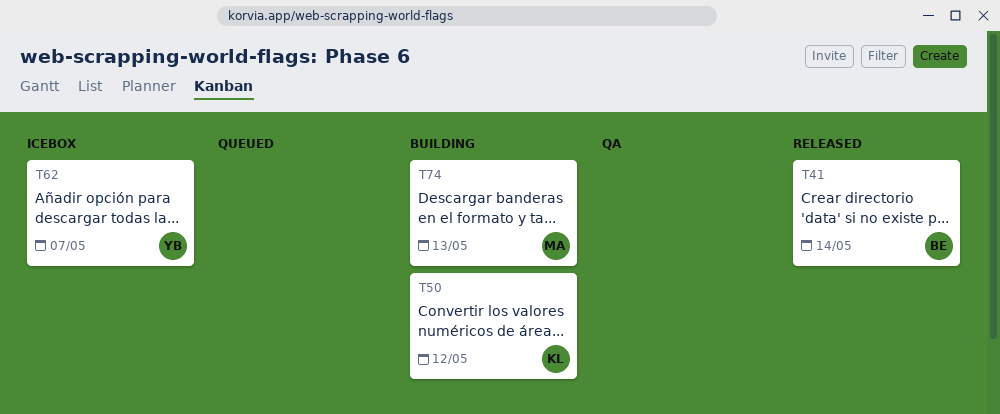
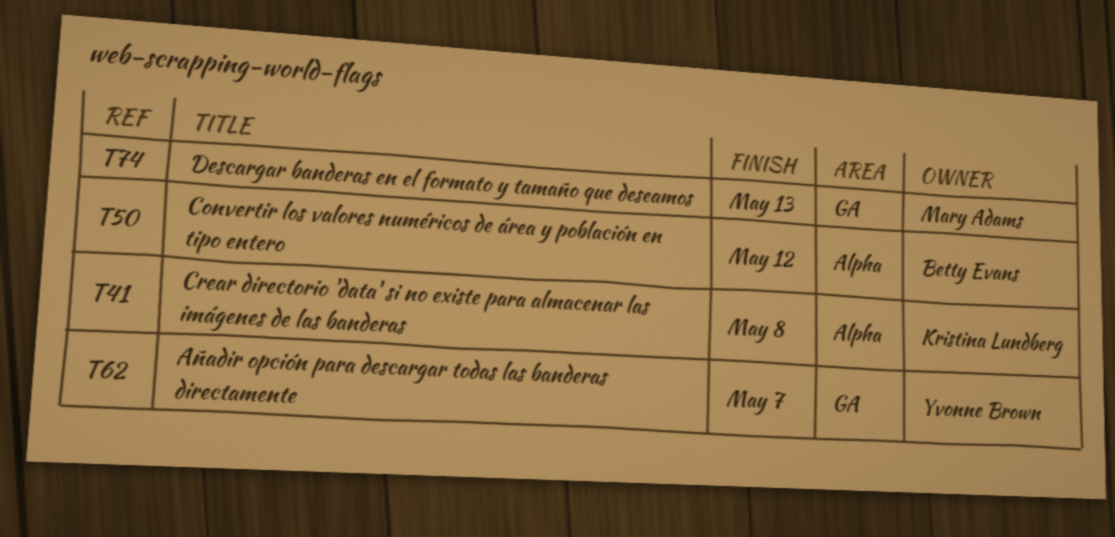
T41, owner: Betty Evans -> Kristina Lundberg
T41, due: May 14 -> May 8
T50, owner: Kristina Lundberg -> Betty Evans

